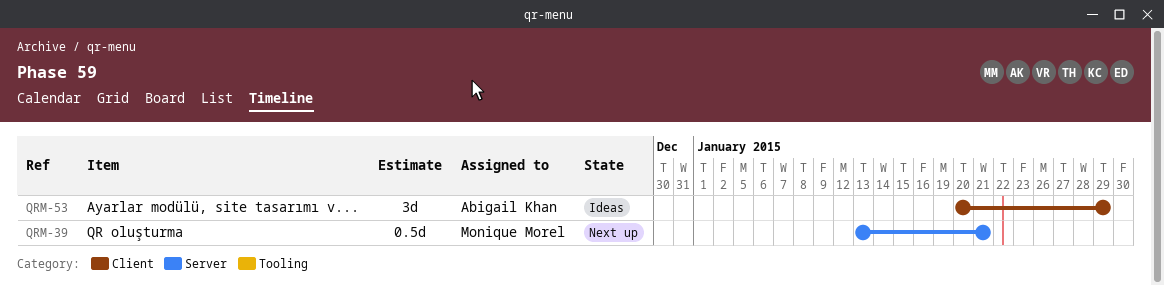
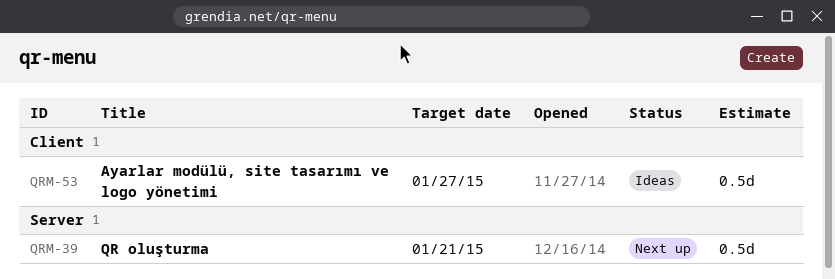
QRM-53, estimate: 3d -> 0.5d
QRM-53, due: Jan 29 -> Jan 27

